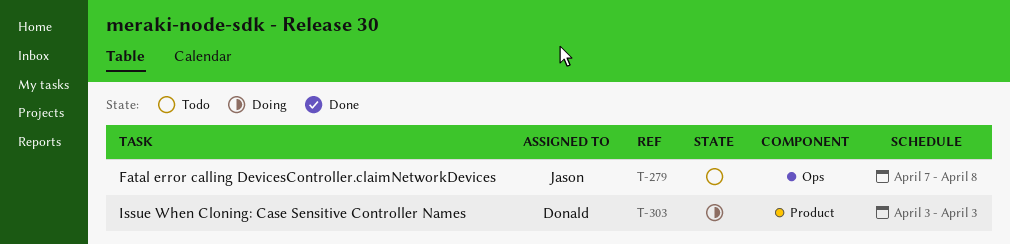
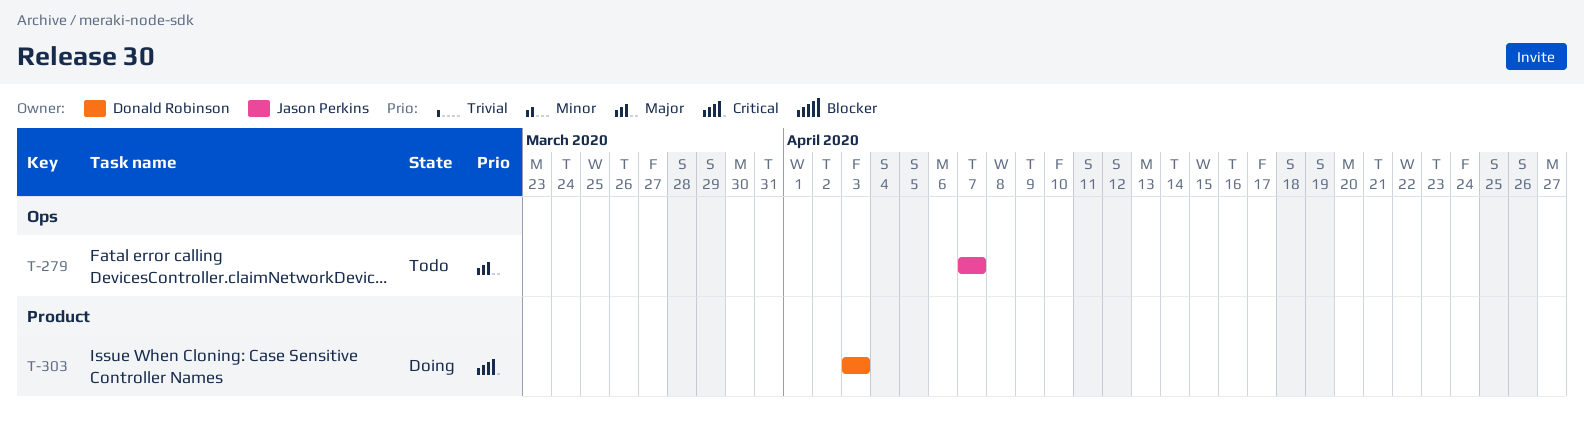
T-279, due: Apr 8 -> Apr 7

